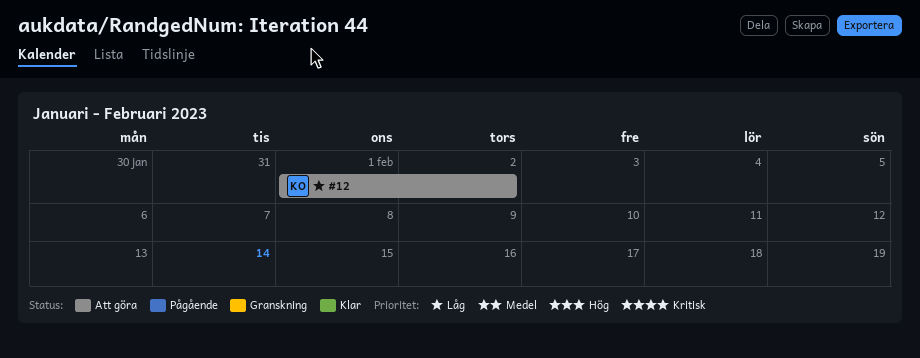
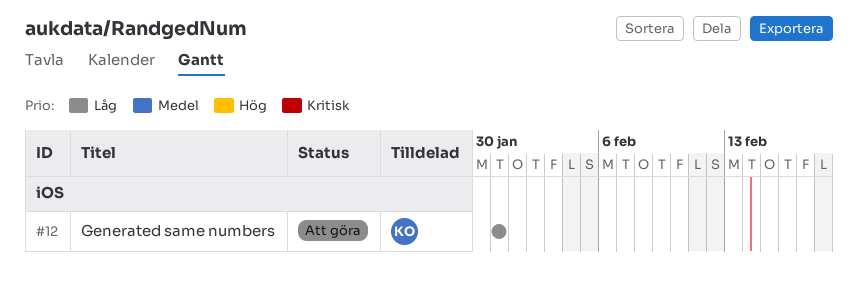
#12, start: Feb 1 -> Jan 31
#12, due: Feb 2 -> Jan 31

